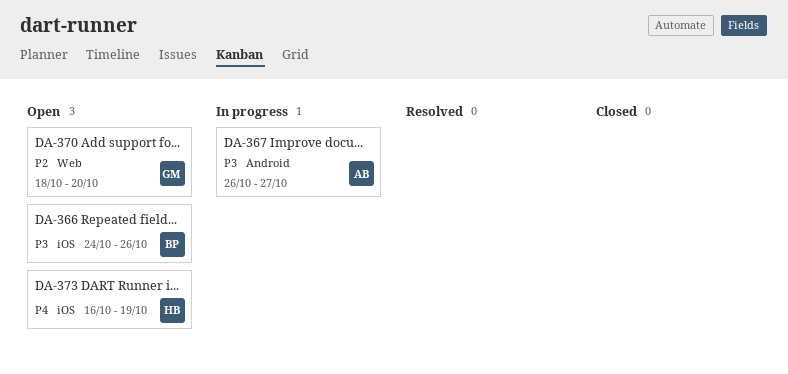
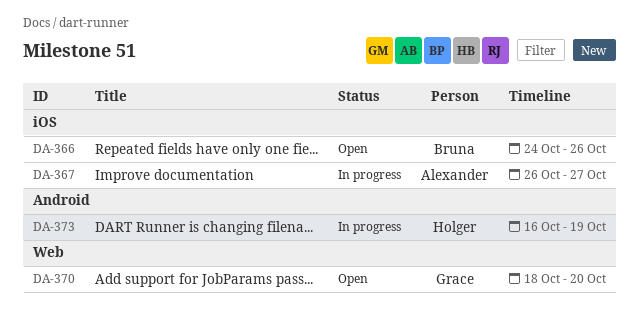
DA-367, label: Android -> iOS
DA-373, status: Open -> In progress
DA-373, label: iOS -> Android

